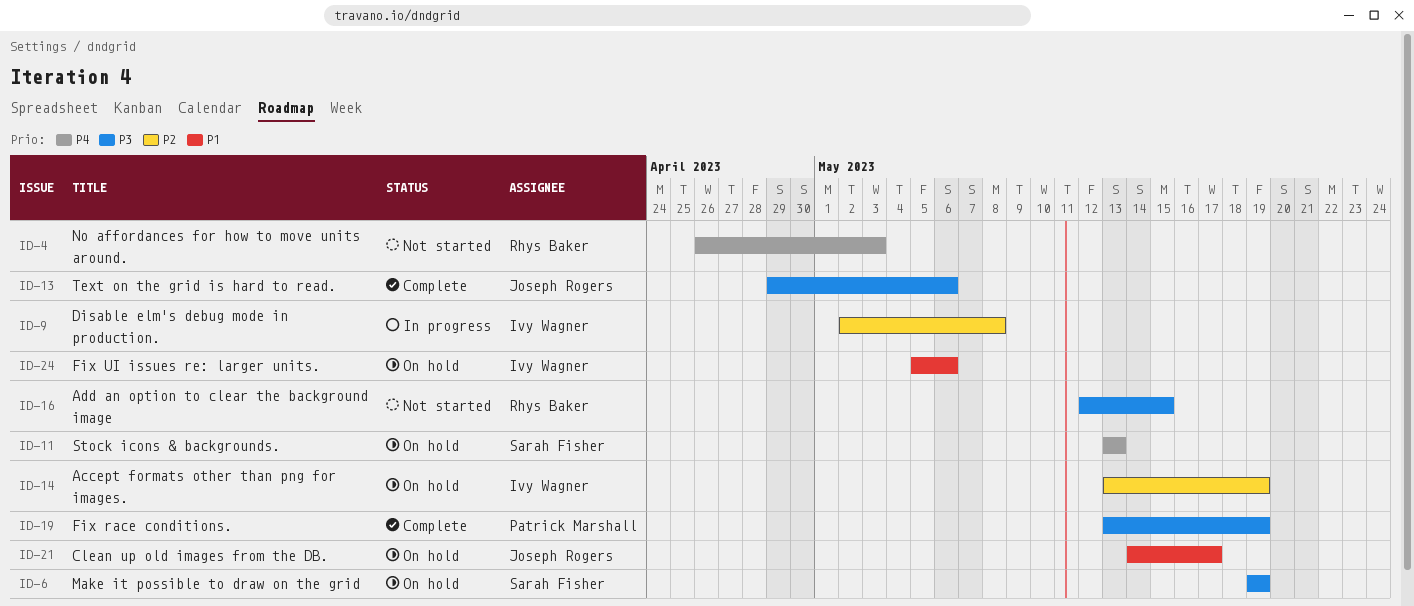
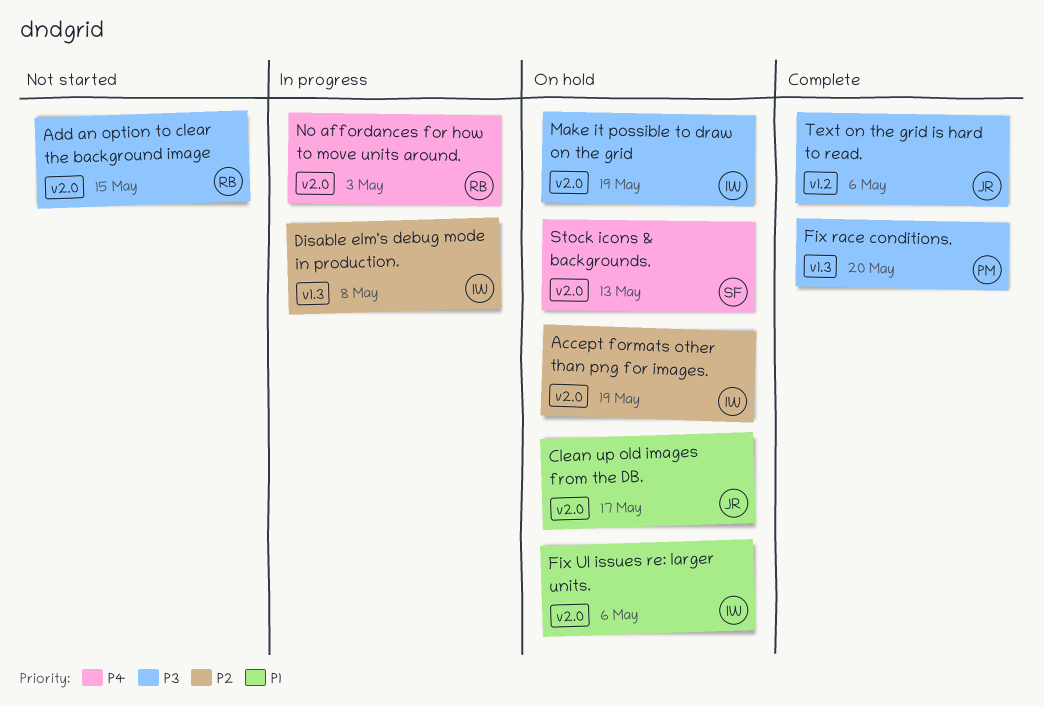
Fix race conditions., due: May 19 -> May 20
Make it possible to draw on the grid, owner: Sarah Fisher -> Ivy Wagner
No affordances for how to move units around., status: Not started -> In progress

